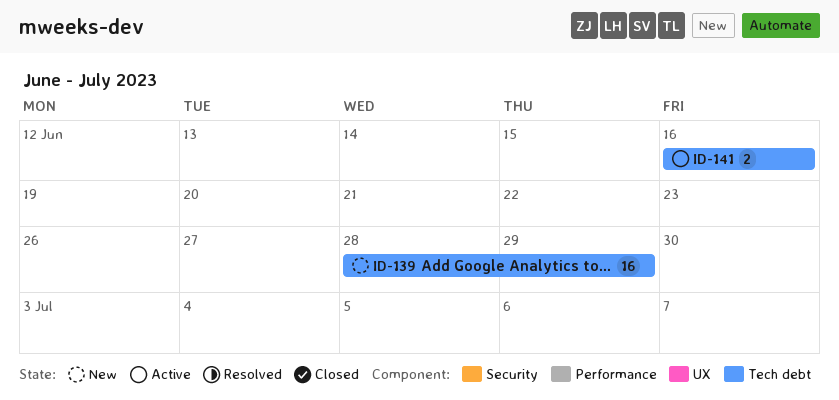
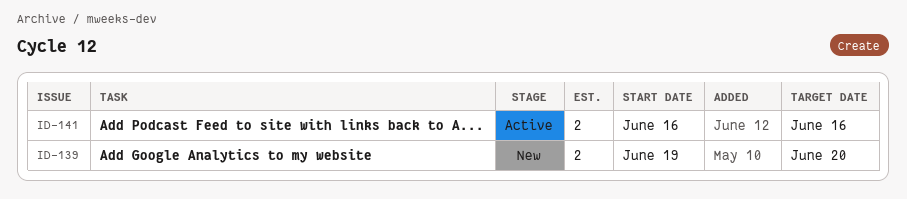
ID-139, estimate: 16 -> 2
ID-139, start: Jun 28 -> Jun 19
ID-139, due: Jun 29 -> Jun 20

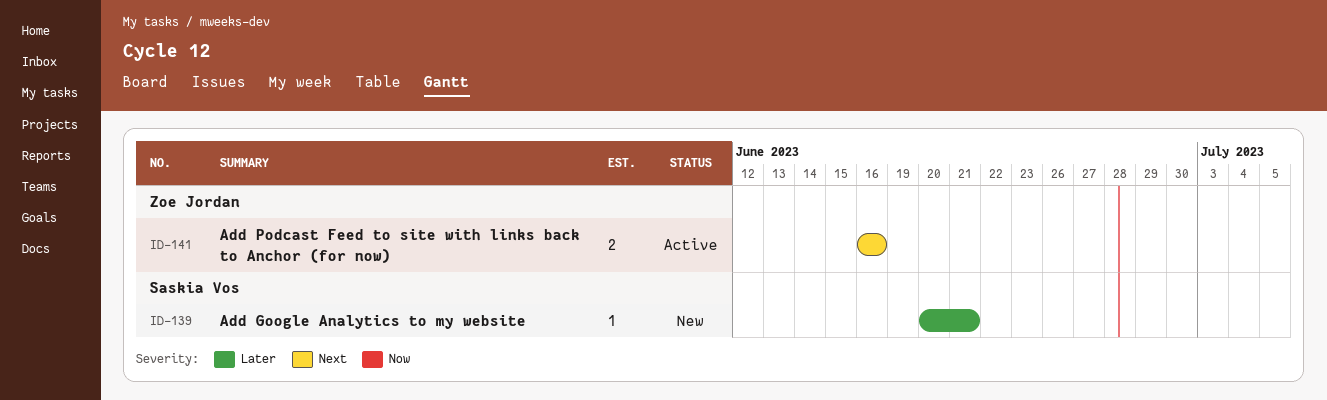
ID-139, estimate: 2 -> 1
ID-139, start: Jun 19 -> Jun 20
ID-139, due: Jun 20 -> Jun 21

